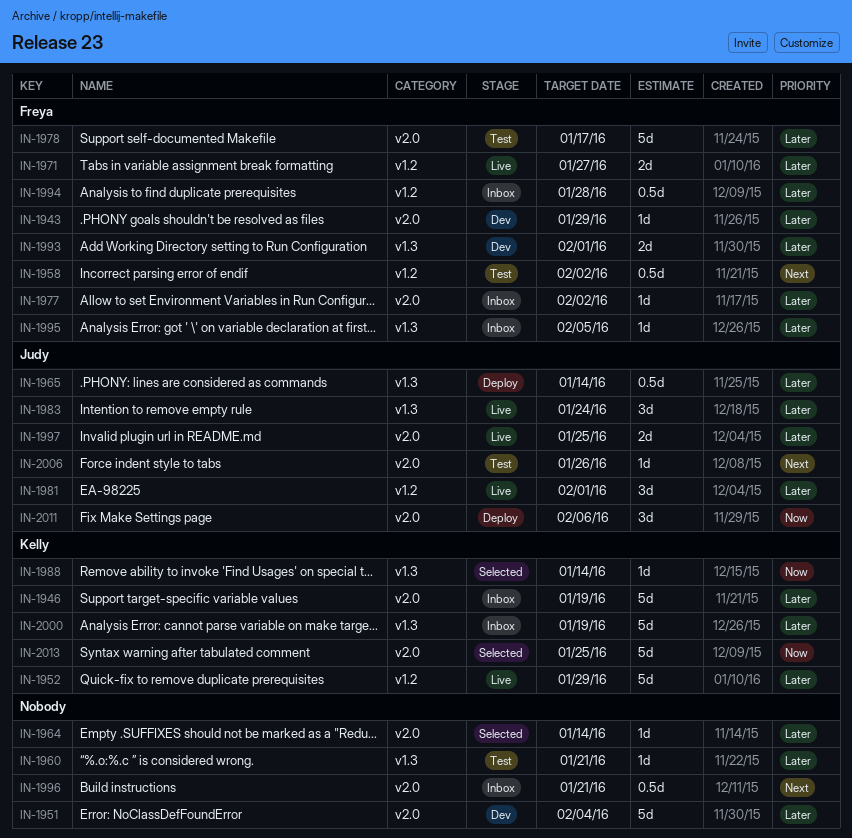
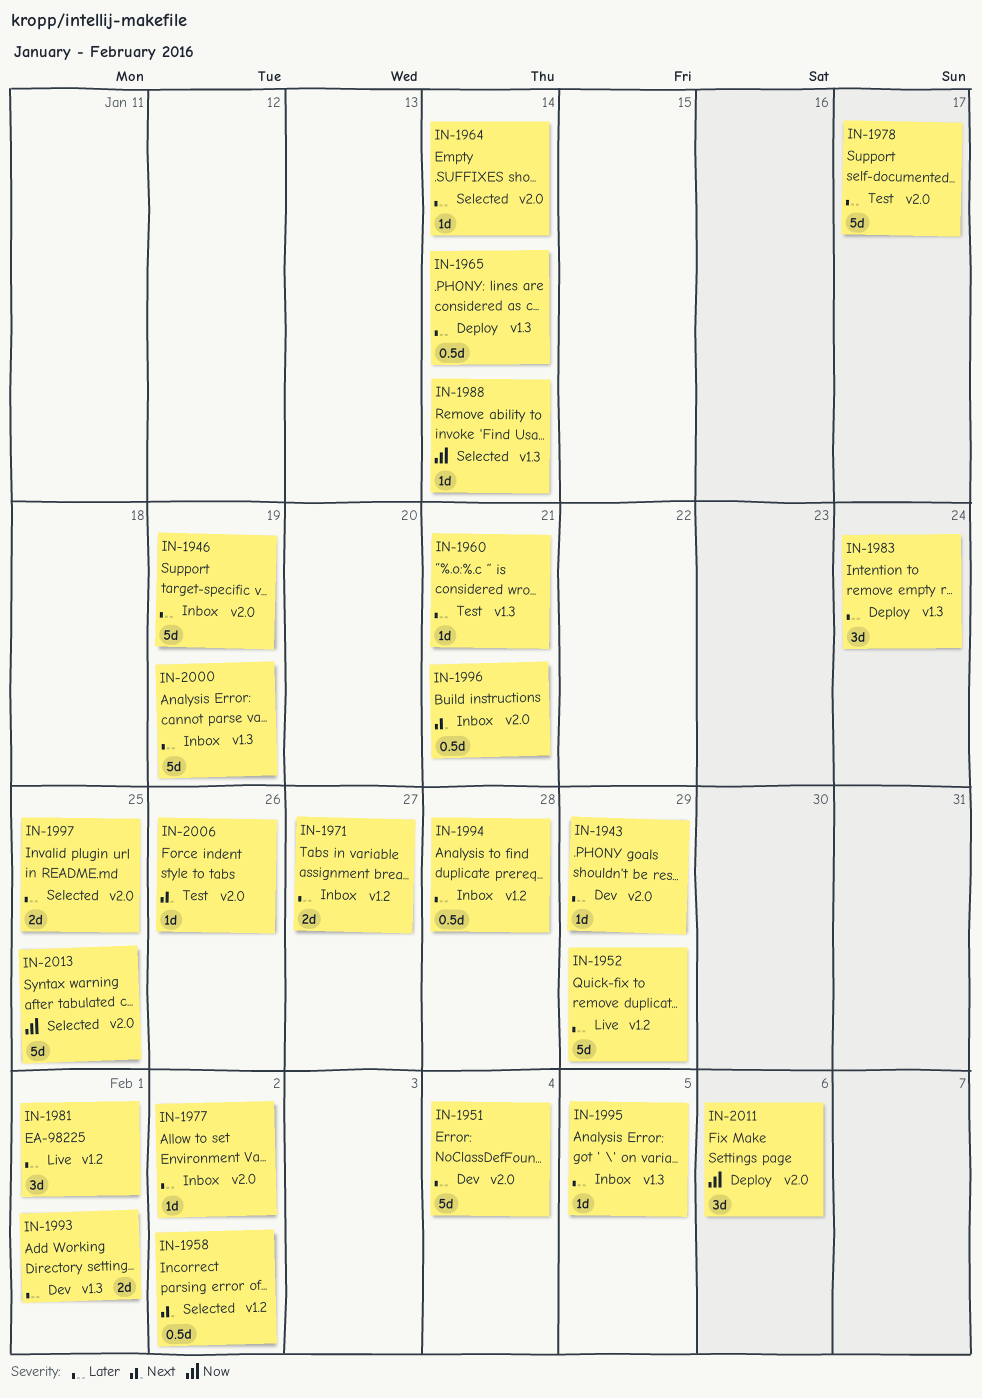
IN-1958, status: Test -> Selected
IN-1971, status: Live -> Inbox
IN-1983, status: Live -> Deploy
IN-1997, status: Live -> Selected

